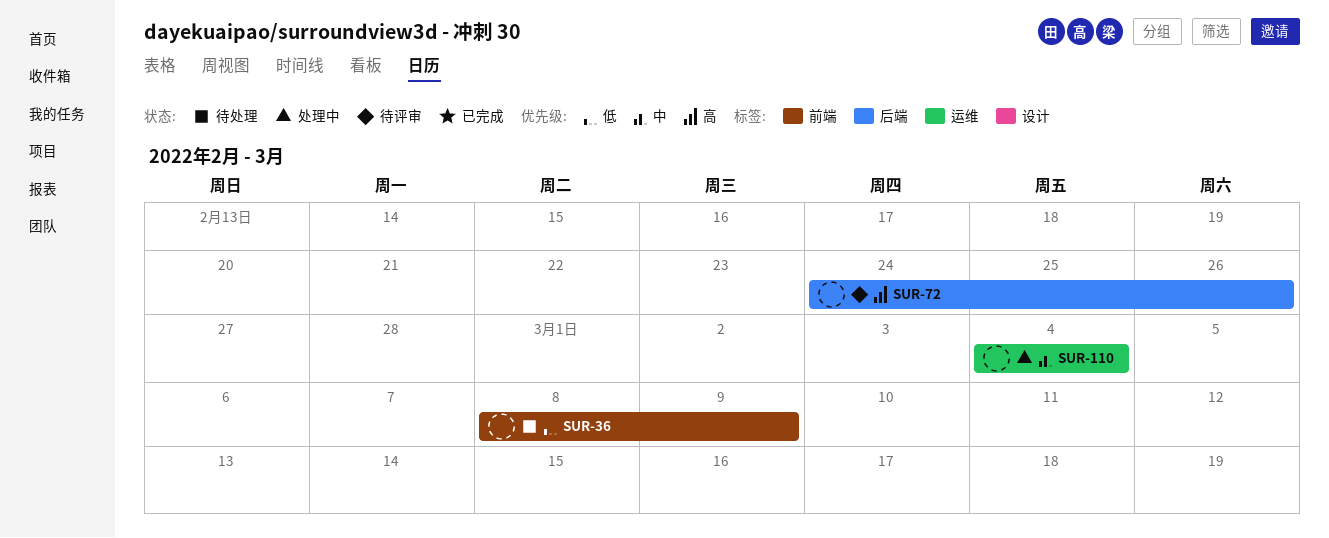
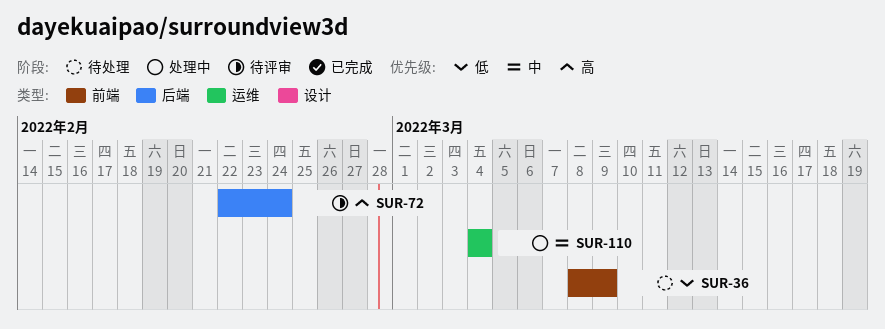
SUR-72, start: Feb 24 -> Feb 22
SUR-72, due: Feb 26 -> Feb 24

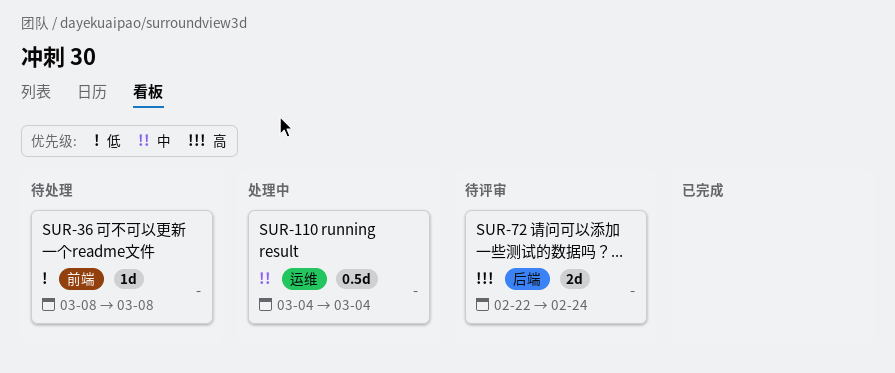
SUR-36, due: Mar 9 -> Mar 8

